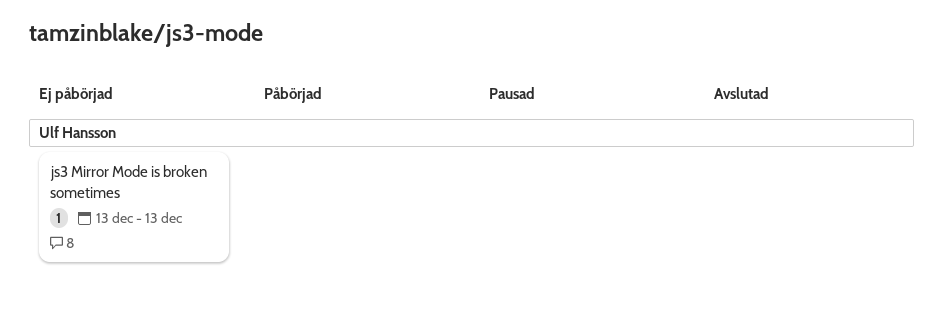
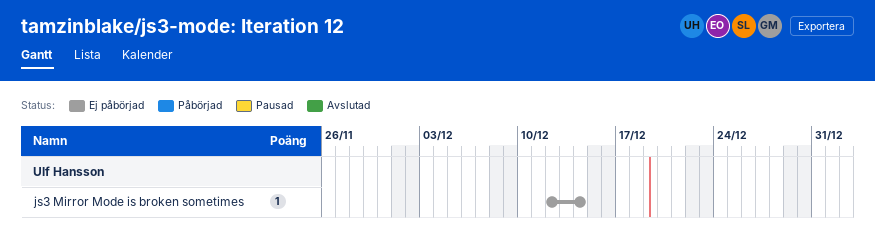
js3 Mirror Mode is broken sometimes, start: Dec 13 -> Dec 12
js3 Mirror Mode is broken sometimes, due: Dec 13 -> Dec 14

